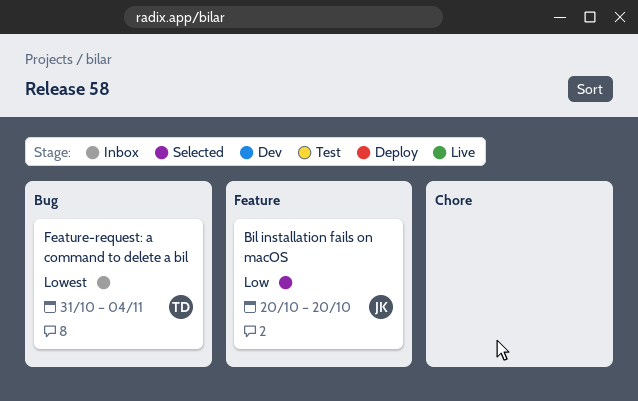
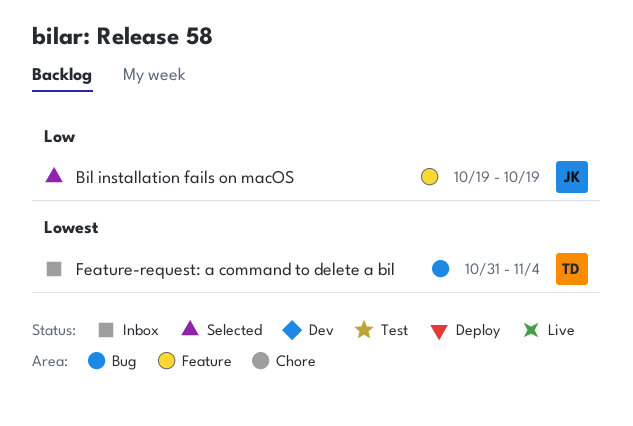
Bil installation fails on macOS, start: Oct 20 -> Oct 19
Bil installation fails on macOS, due: Oct 20 -> Oct 19

